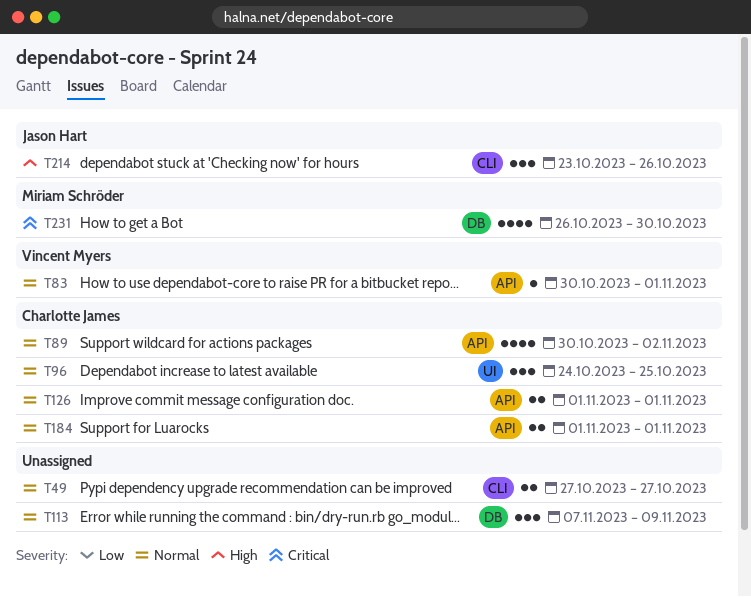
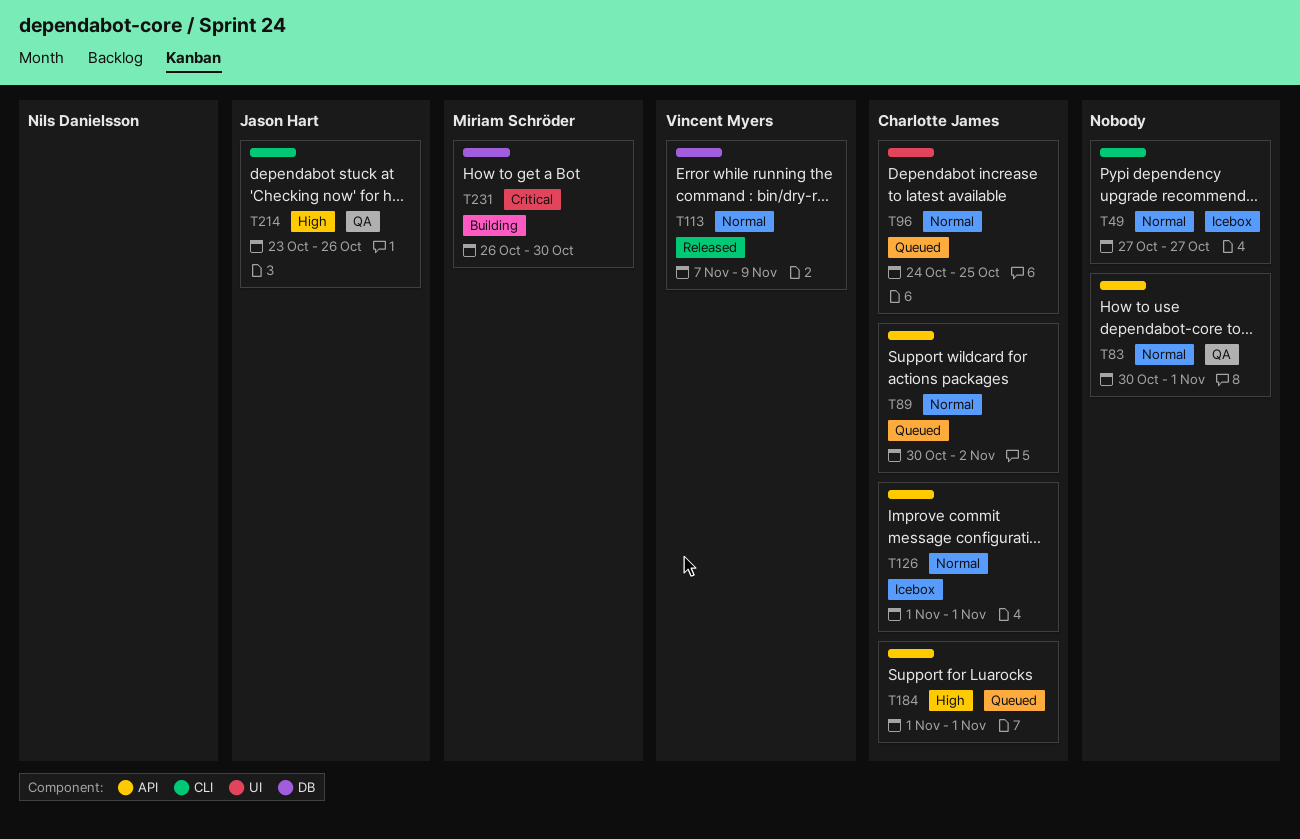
T83, owner: Vincent Myers -> none
T113, owner: none -> Vincent Myers
T184, priority: Normal -> High

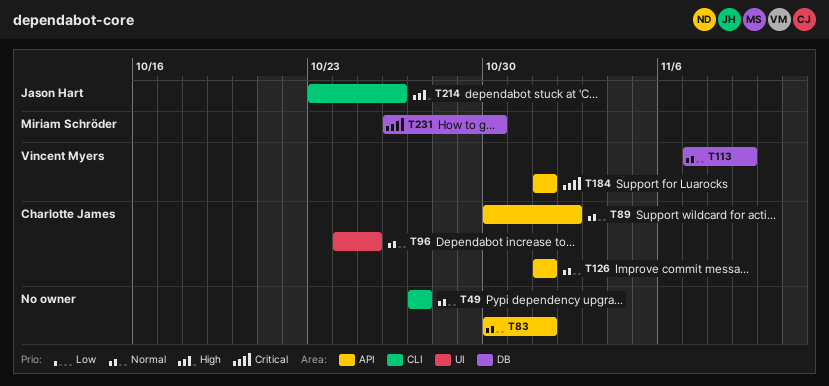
T184, owner: Charlotte James -> Vincent Myers
T184, priority: High -> Critical

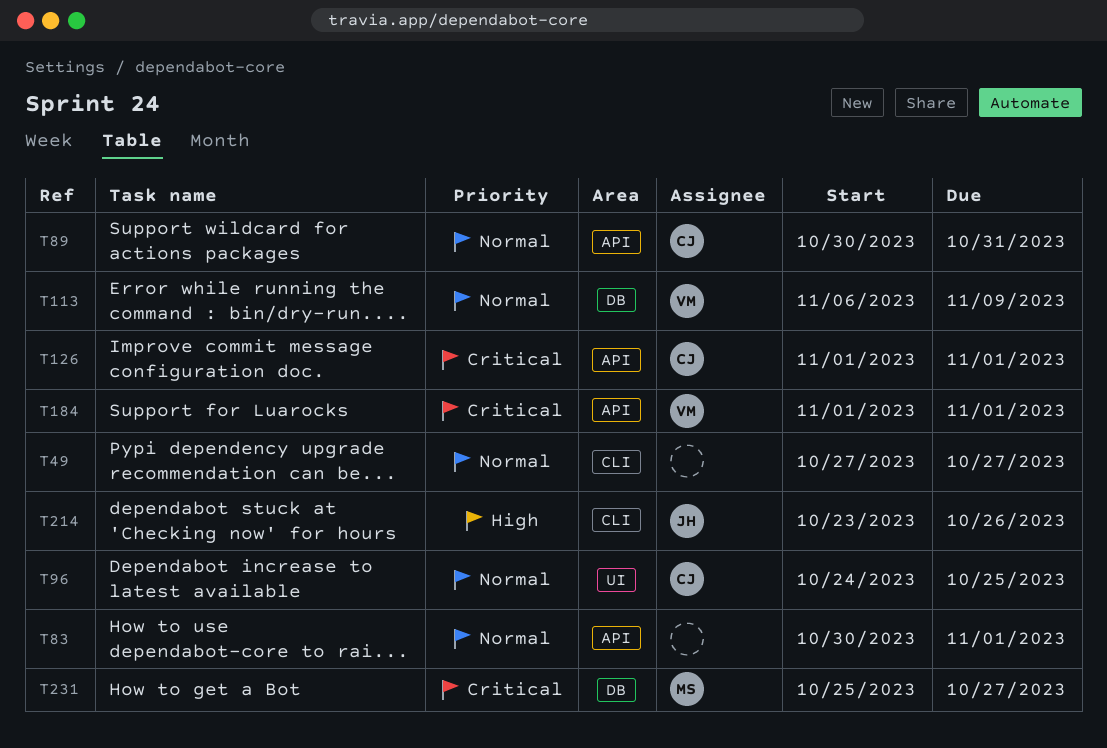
T89, due: Nov 2 -> Oct 31
T113, start: Nov 7 -> Nov 6
T126, priority: Normal -> Critical
T231, start: Oct 26 -> Oct 25
T231, due: Oct 30 -> Oct 27

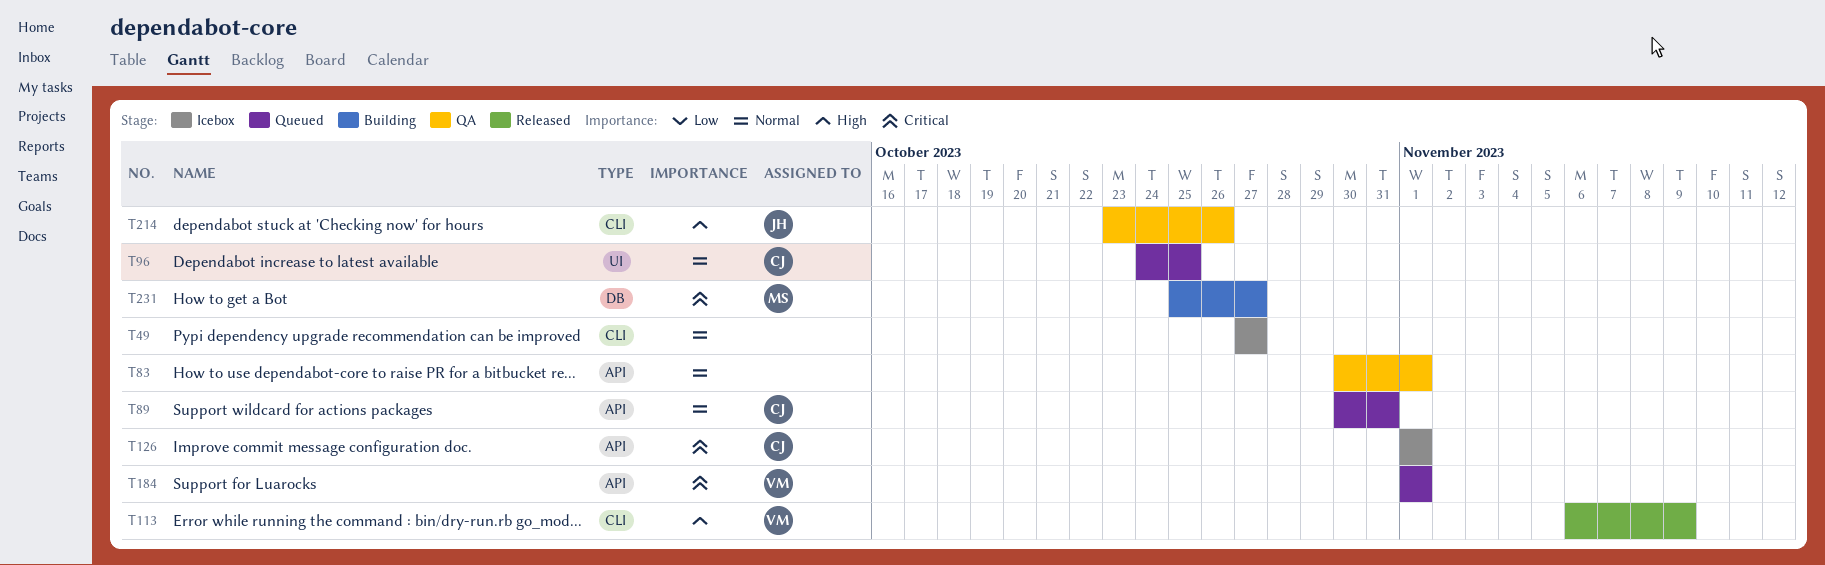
T113, priority: Normal -> High
T113, label: DB -> CLI

